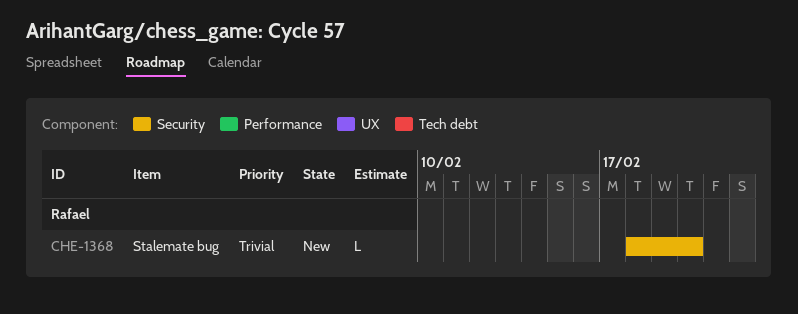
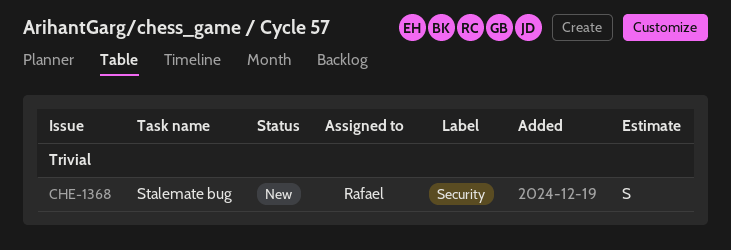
CHE-1368, estimate: L -> S

